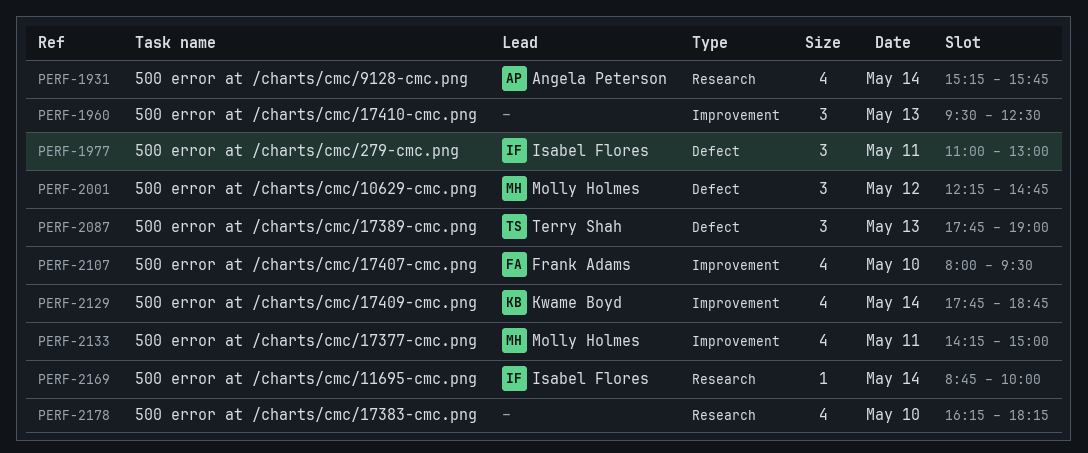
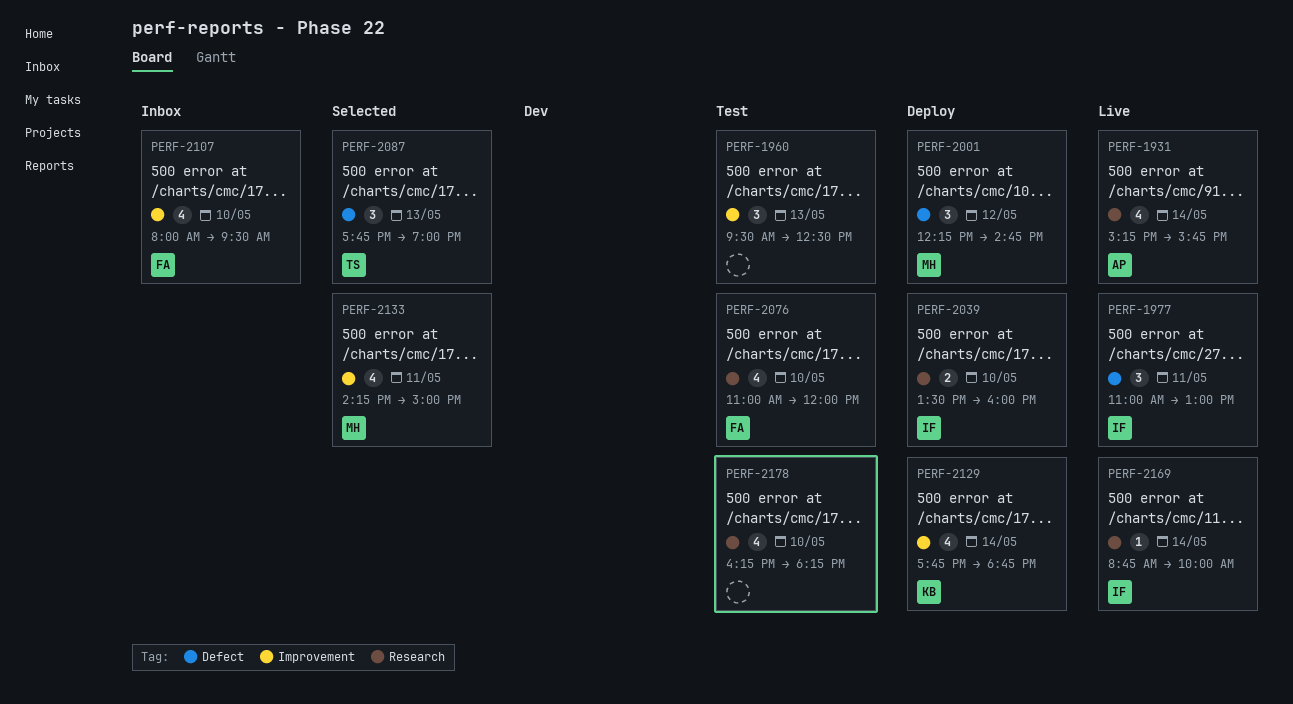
PERF-2039: none -> present
PERF-2076: none -> present

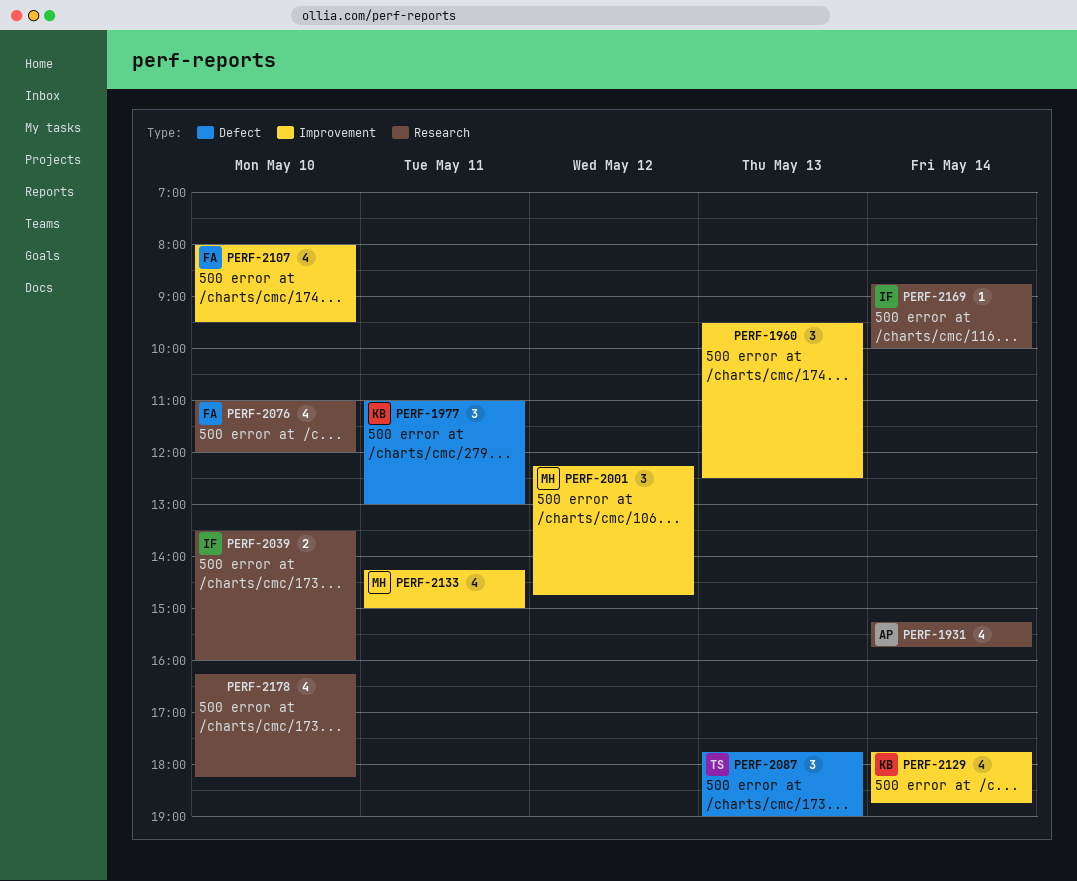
PERF-1977, owner: IF -> KB
PERF-2001, label: Defect -> Improvement

